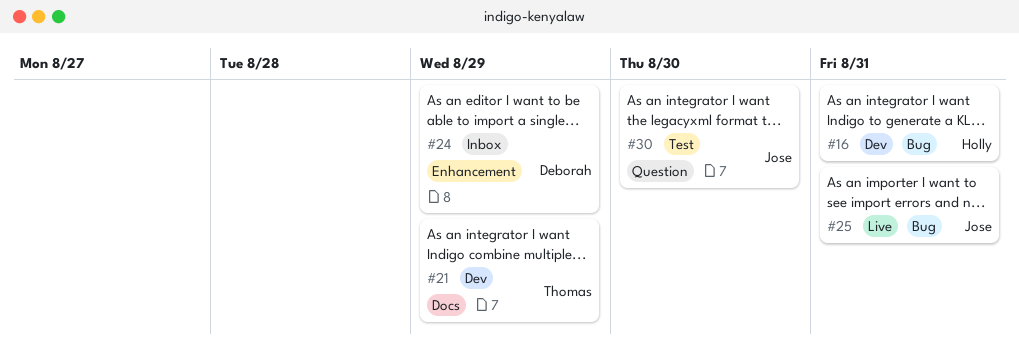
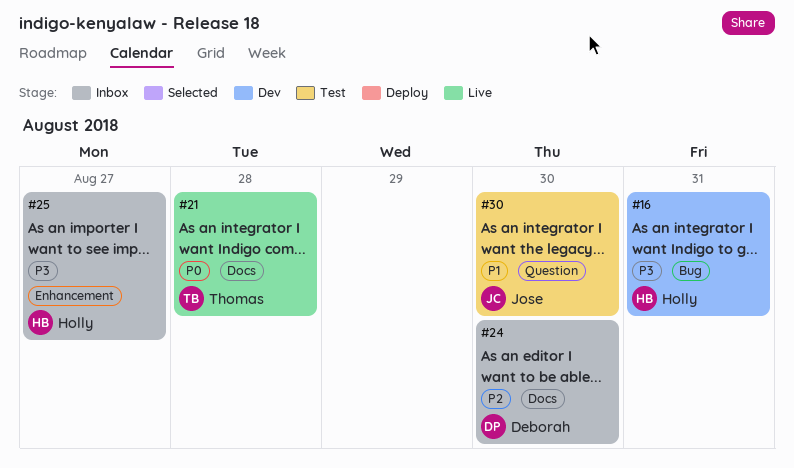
#21, status: Dev -> Live
#21, due: Aug 29 -> Aug 28
#24, label: Enhancement -> Docs
#24, due: Aug 29 -> Aug 30
#25, status: Live -> Inbox
#25, owner: Jose -> Holly
#25, label: Bug -> Enhancement
#25, due: Aug 31 -> Aug 27

